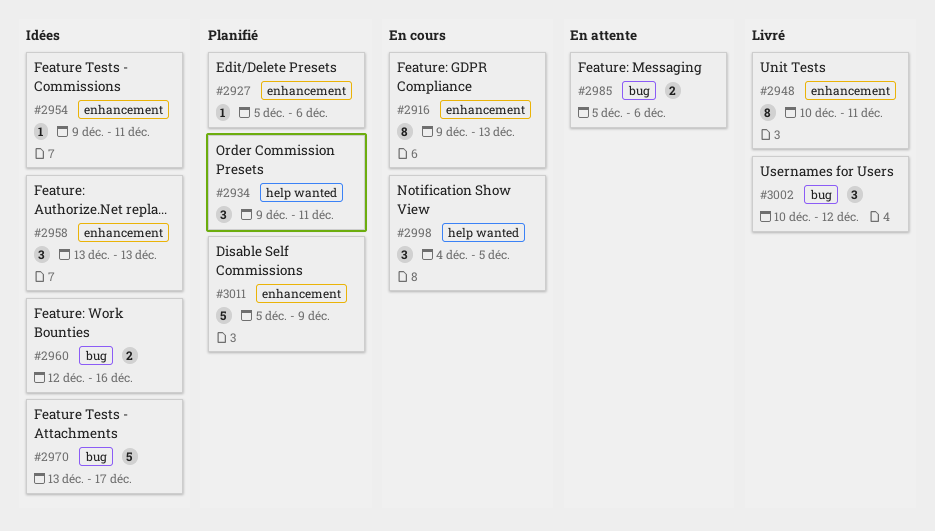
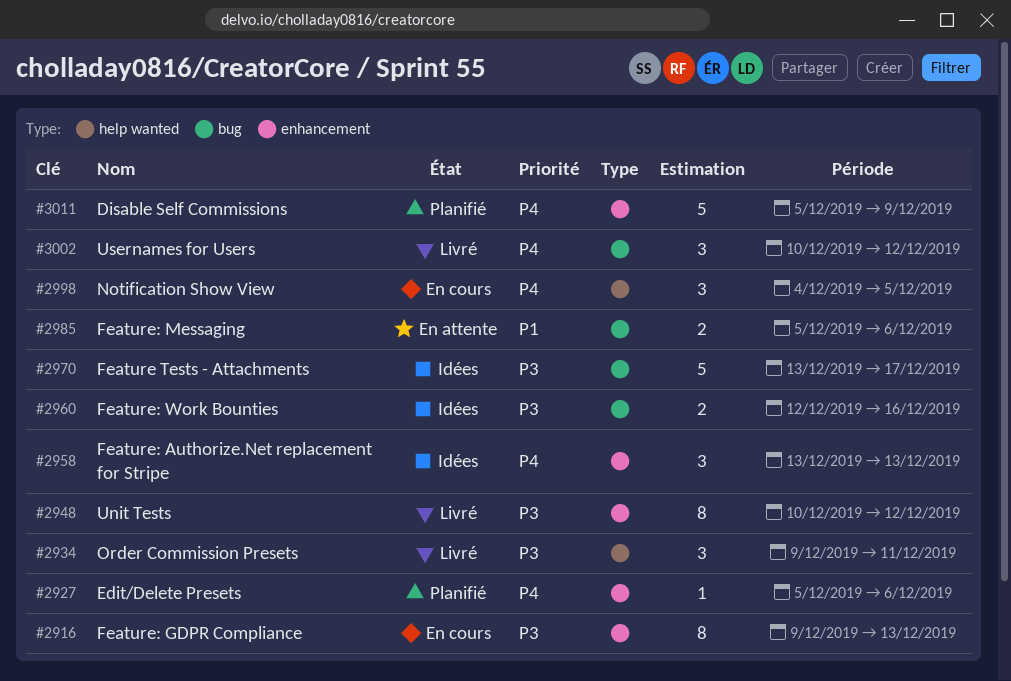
#2934, status: Planifié -> Livré
#2948, due: Dec 11 -> Dec 12
#2954: present -> none

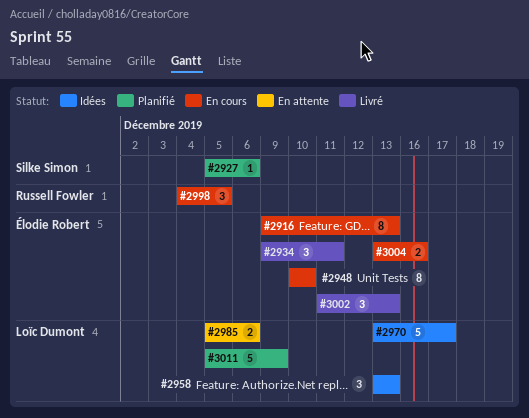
#2948, status: Livré -> En cours
#2948, due: Dec 12 -> Dec 10
#2960: present -> none
#3002, start: Dec 10 -> Dec 11
#3002, due: Dec 12 -> Dec 13
#3004: none -> present

